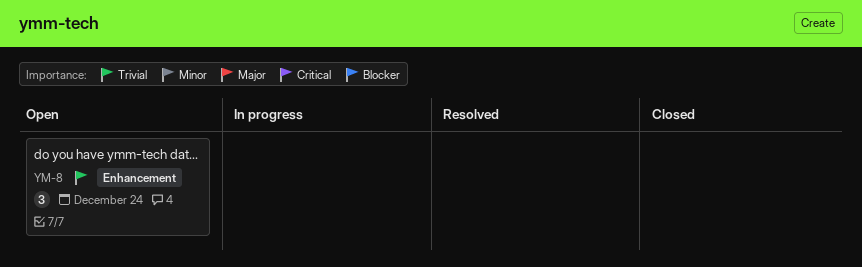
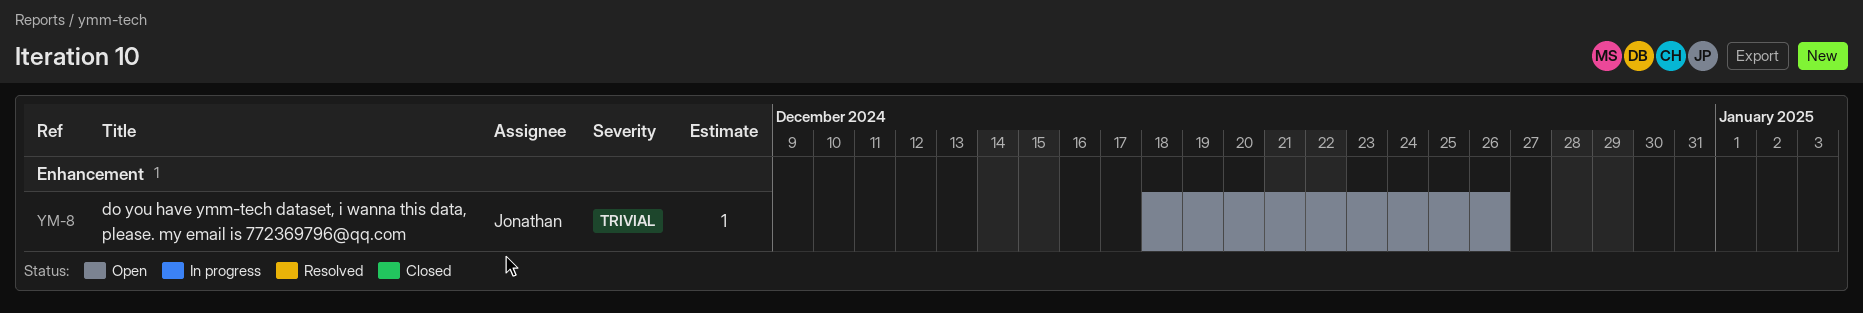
YM-8, estimate: 3 -> 1
YM-8, due: Dec 24 -> Dec 26

